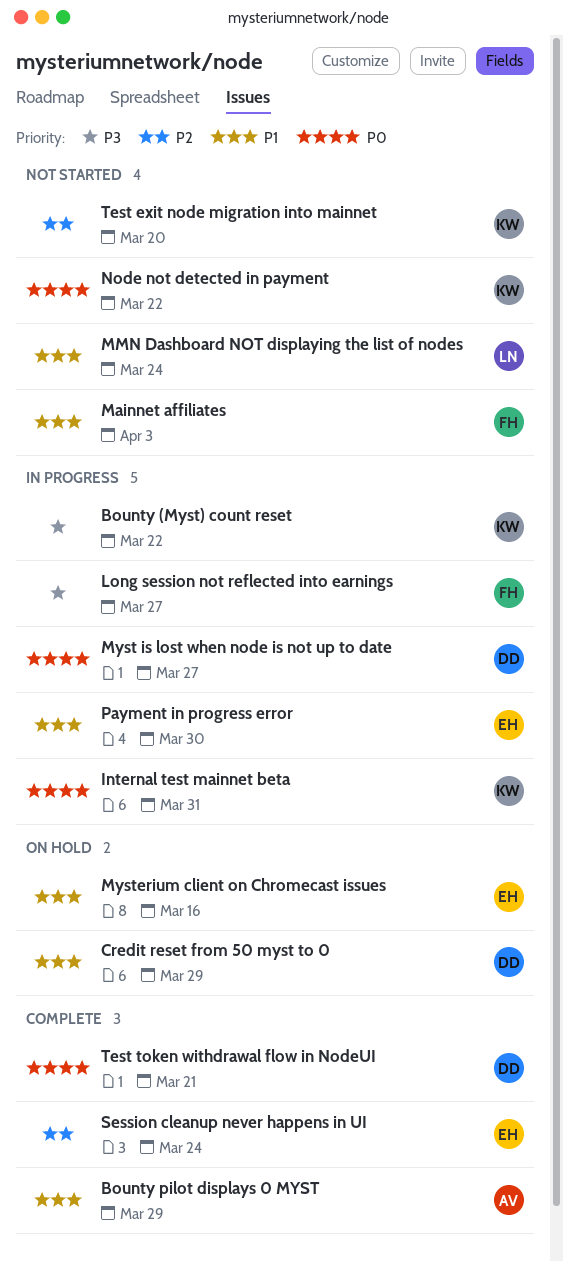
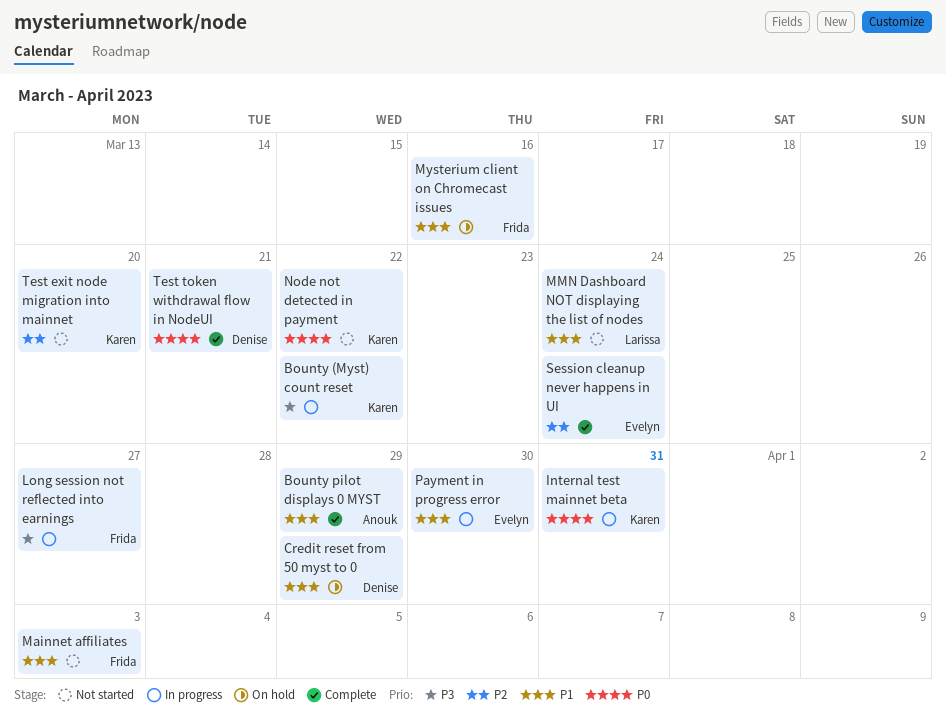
Myst is lost when node is not up to date: present -> none
Mysterium client on Chromecast issues, owner: Evelyn -> Frida

